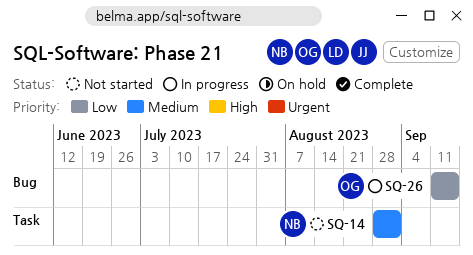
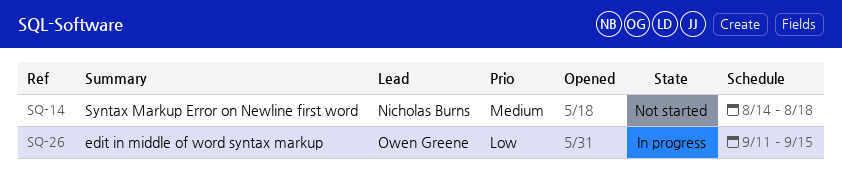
SQ-14, start: Aug 28 -> Aug 14
SQ-14, due: Sep 1 -> Aug 18

